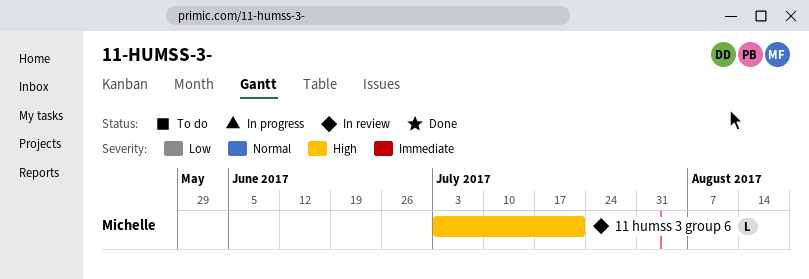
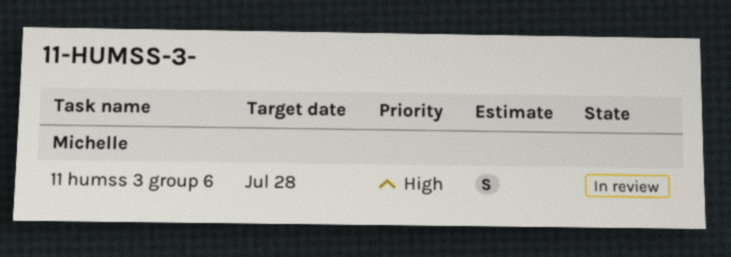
11 humss 3 group 6, estimate: L -> S
11 humss 3 group 6, due: Jul 21 -> Jul 28

